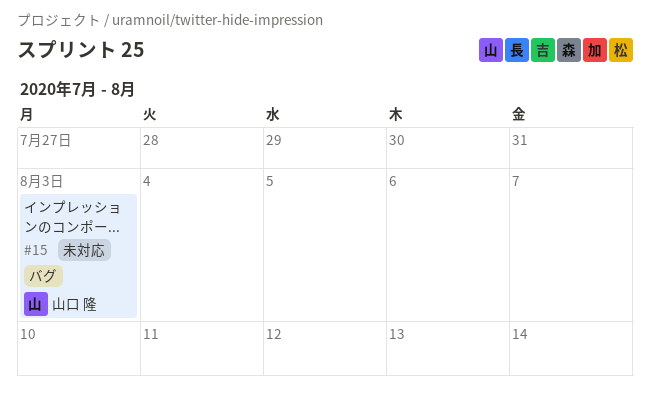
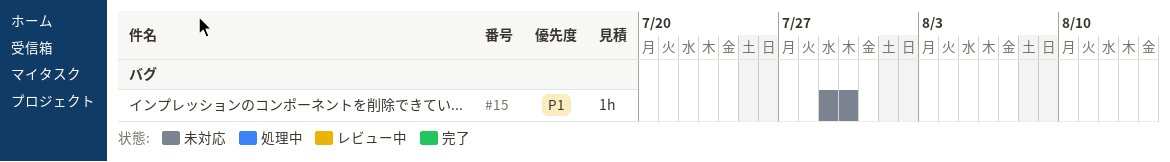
#15, due: Aug 3 -> Jul 30

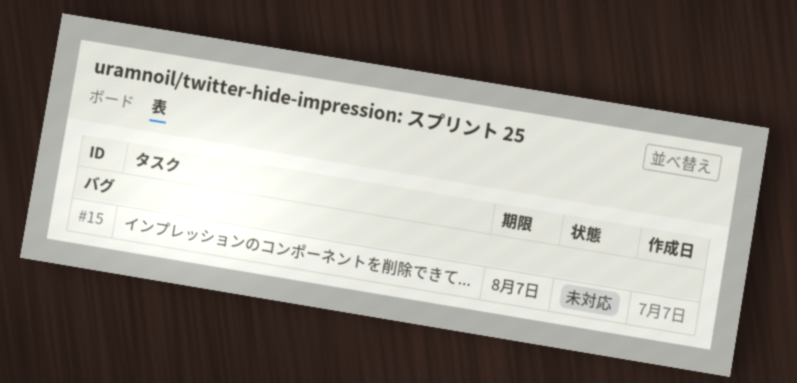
#15, due: Jul 30 -> Aug 7

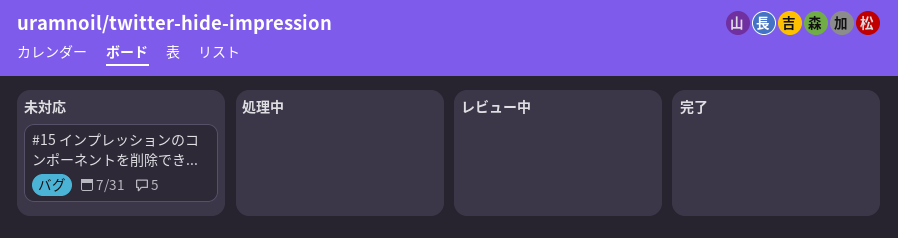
#15, due: Aug 7 -> Jul 31

